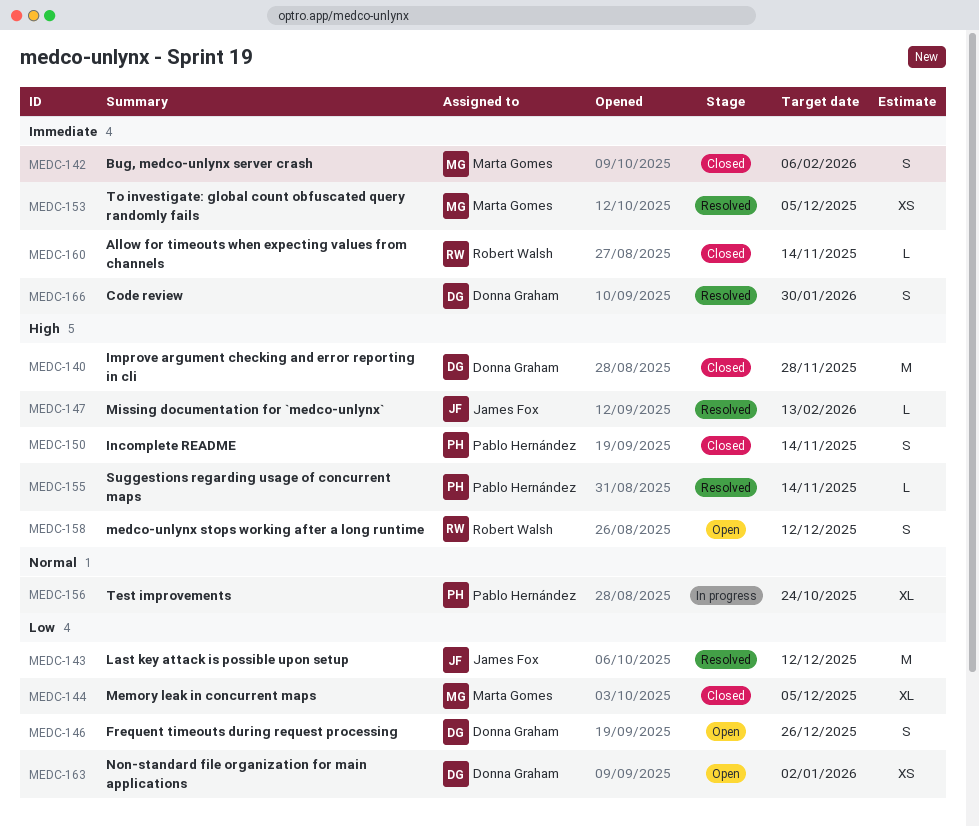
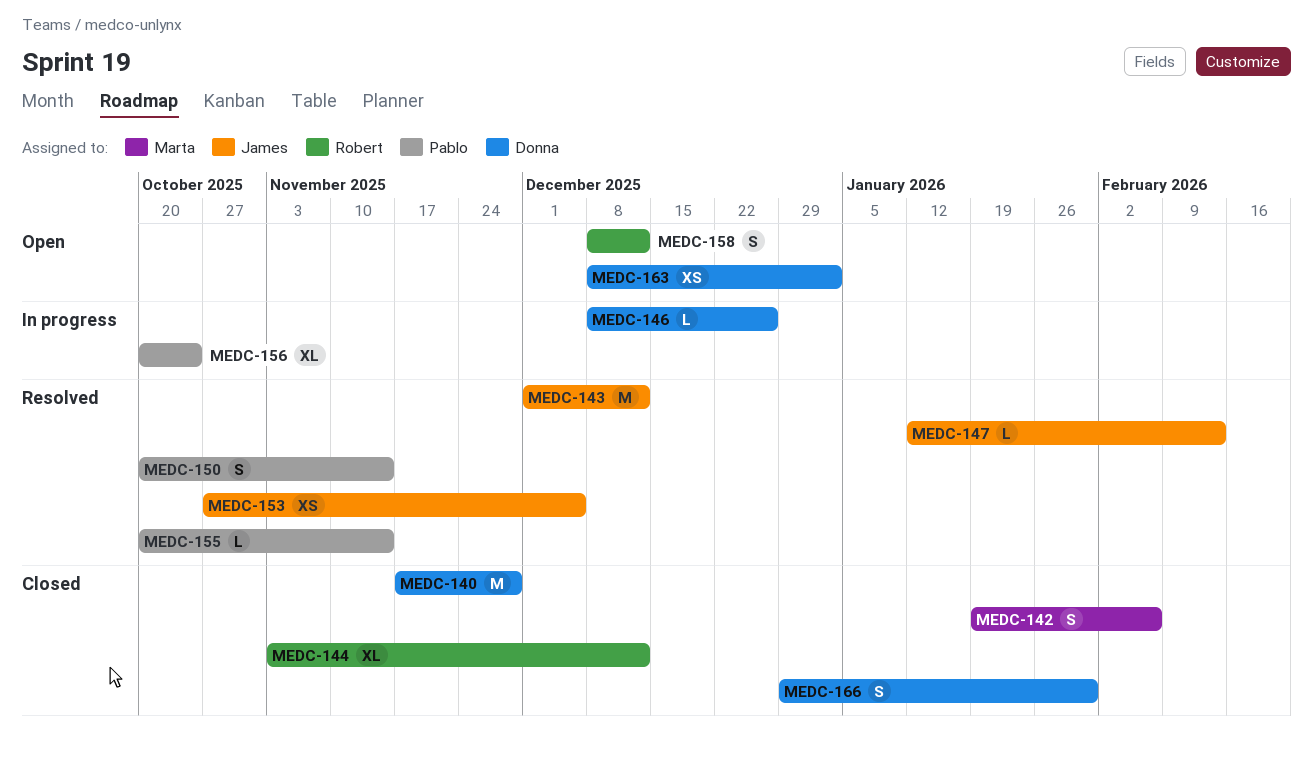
MEDC-144, owner: Marta Gomes -> Robert Walsh
MEDC-144, due: Dec 5 -> Dec 12
MEDC-146, status: Open -> In progress
MEDC-146, estimate: S -> L
MEDC-150, status: Closed -> Resolved
MEDC-153, owner: Marta Gomes -> James Fox
MEDC-160: present -> none
MEDC-166, status: Resolved -> Closed

